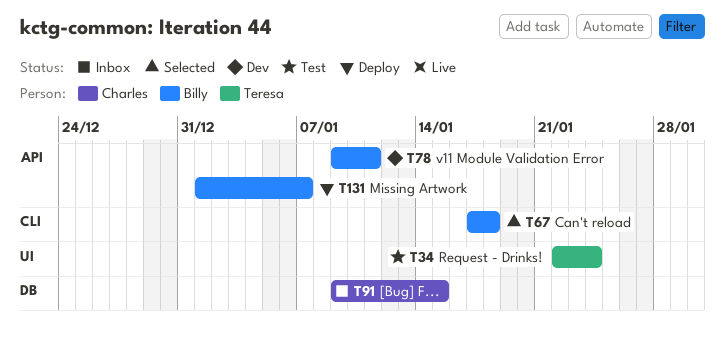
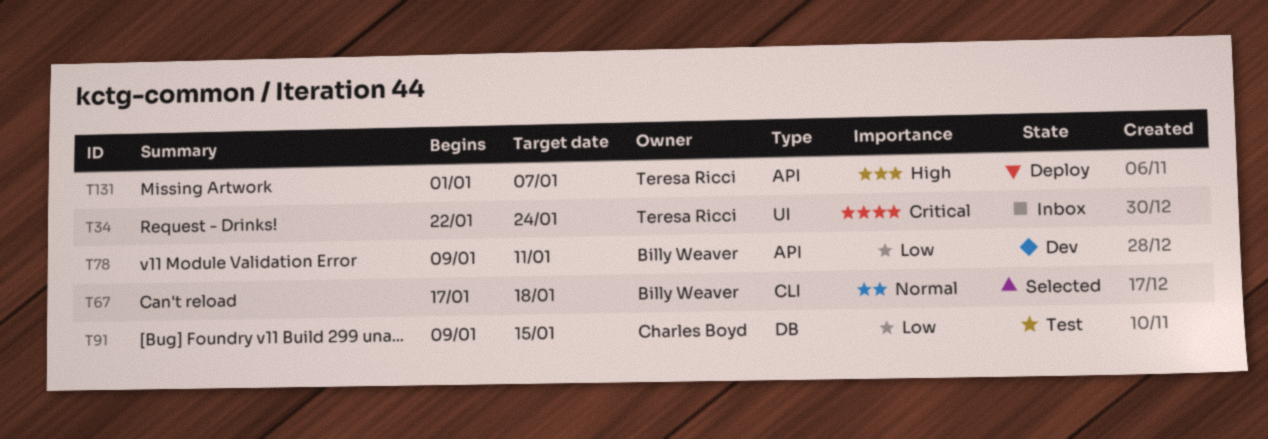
T34, status: Test -> Inbox
T91, status: Inbox -> Test
T131, owner: Billy Weaver -> Teresa Ricci

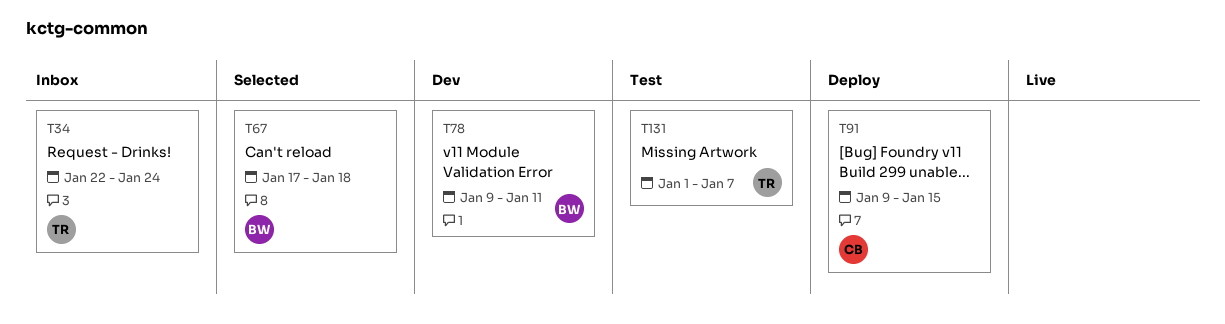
T91, status: Test -> Deploy
T131, status: Deploy -> Test

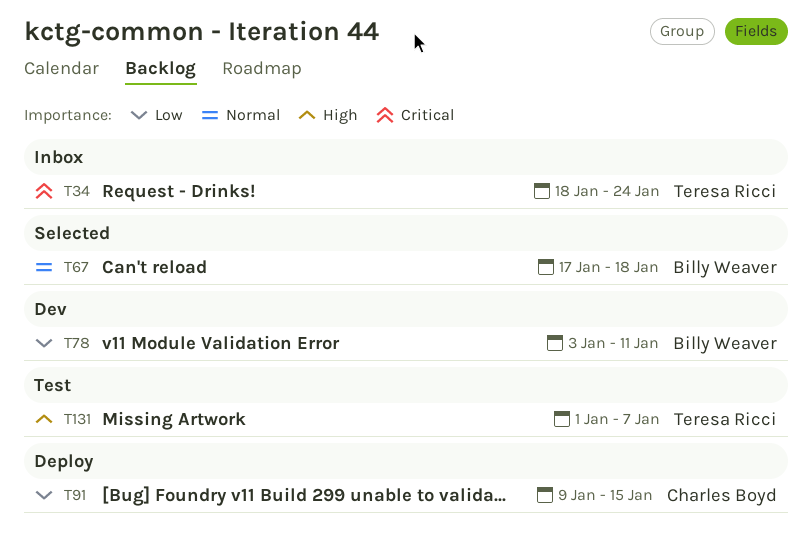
T34, start: Jan 22 -> Jan 18
T78, start: Jan 9 -> Jan 3

